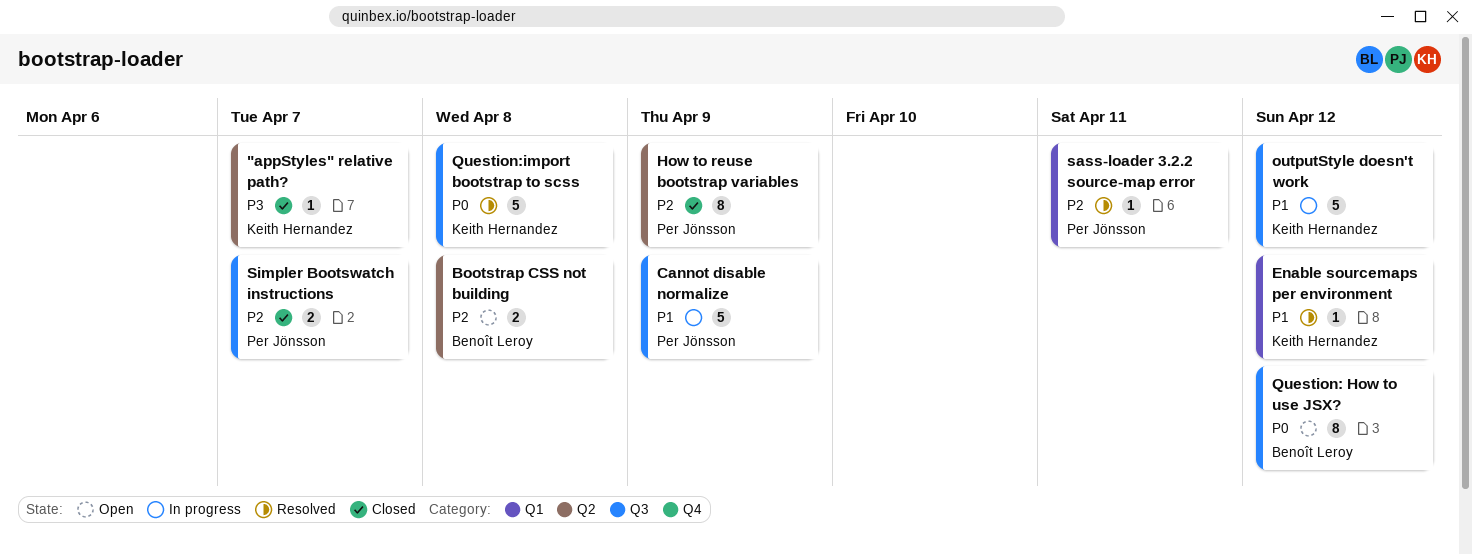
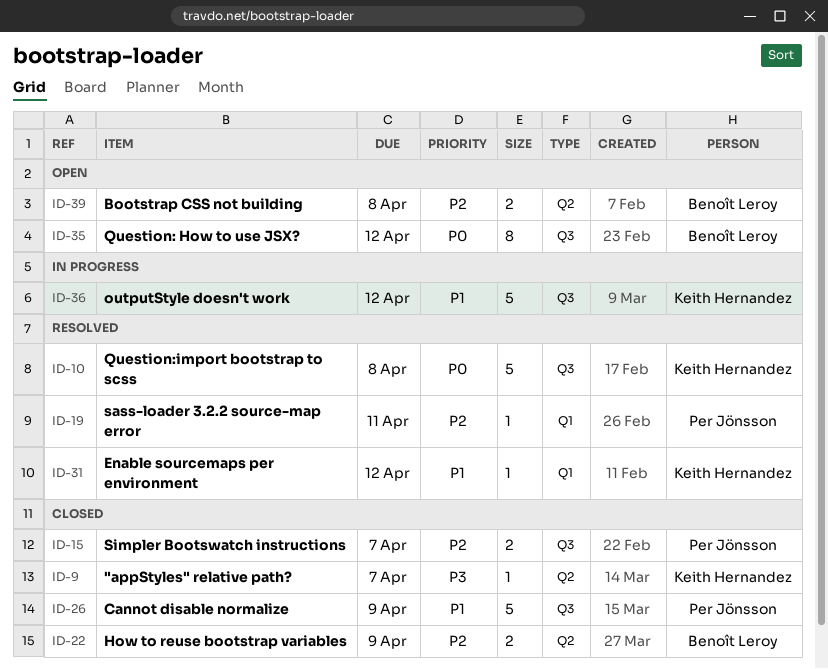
Cannot disable normalize, status: In progress -> Closed
How to reuse bootstrap variables, owner: Per Jönsson -> Benoît Leroy
How to reuse bootstrap variables, estimate: 8 -> 2

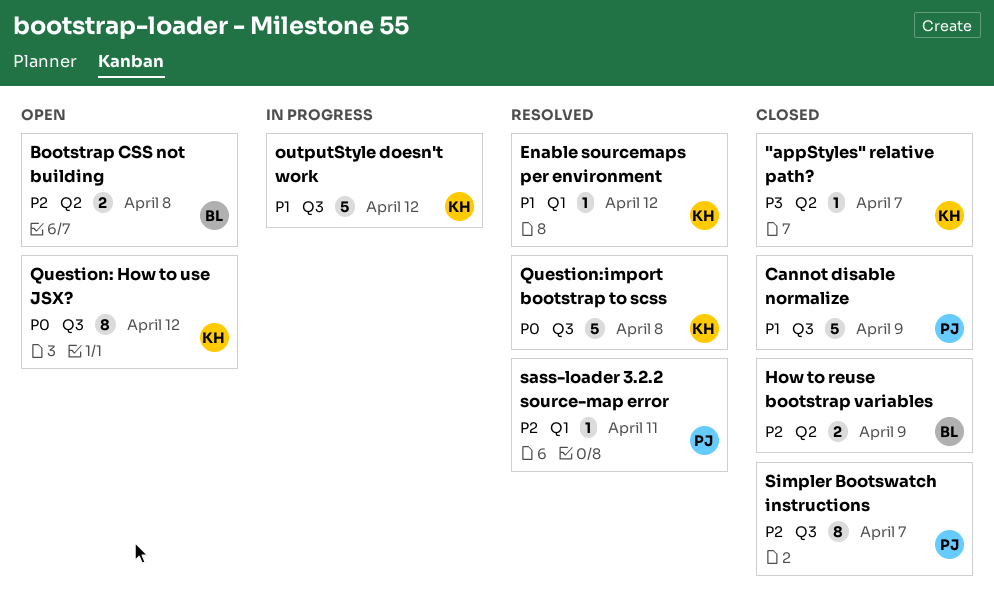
Question: How to use JSX?, owner: Benoît Leroy -> Keith Hernandez
Simpler Bootswatch instructions, estimate: 2 -> 8

